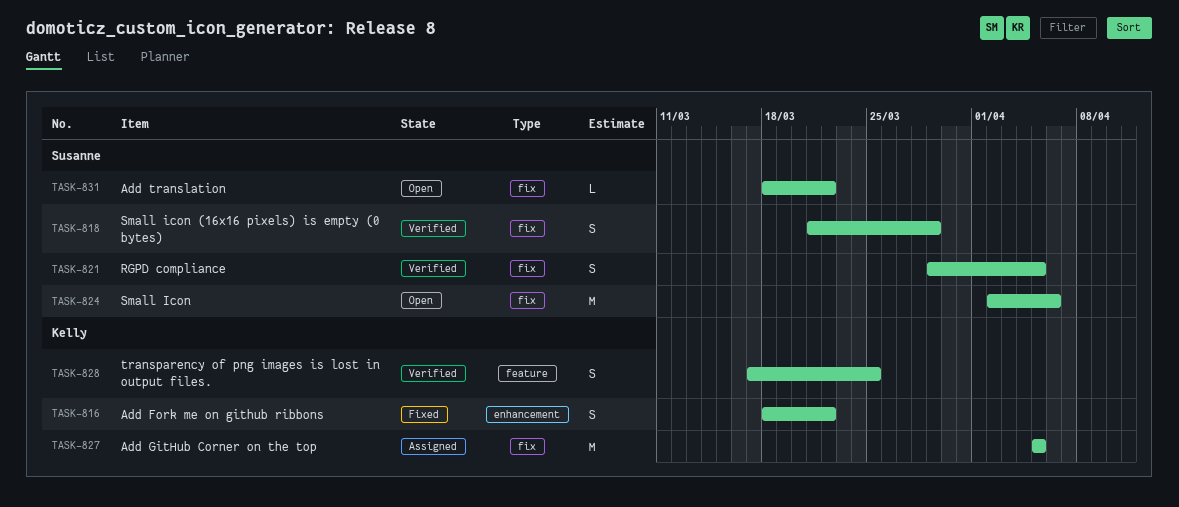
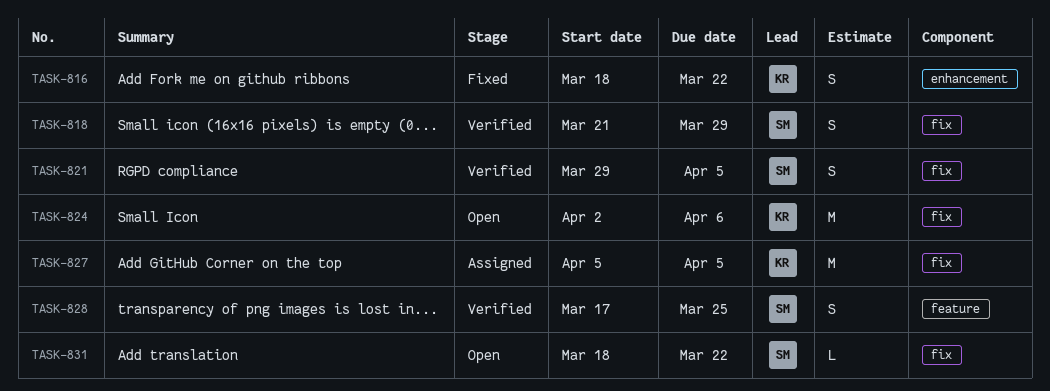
TASK-824, owner: Susanne -> Kelly
TASK-828, owner: Kelly -> Susanne

